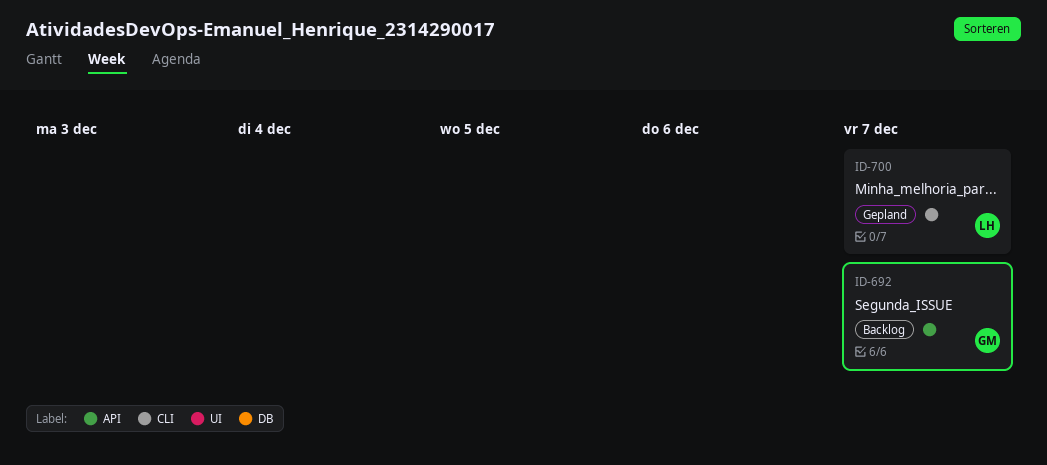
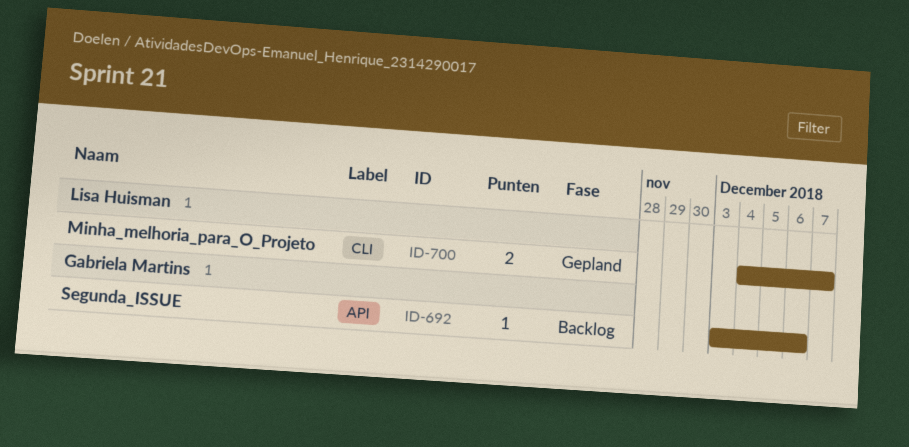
ID-692, due: Dec 7 -> Dec 6

